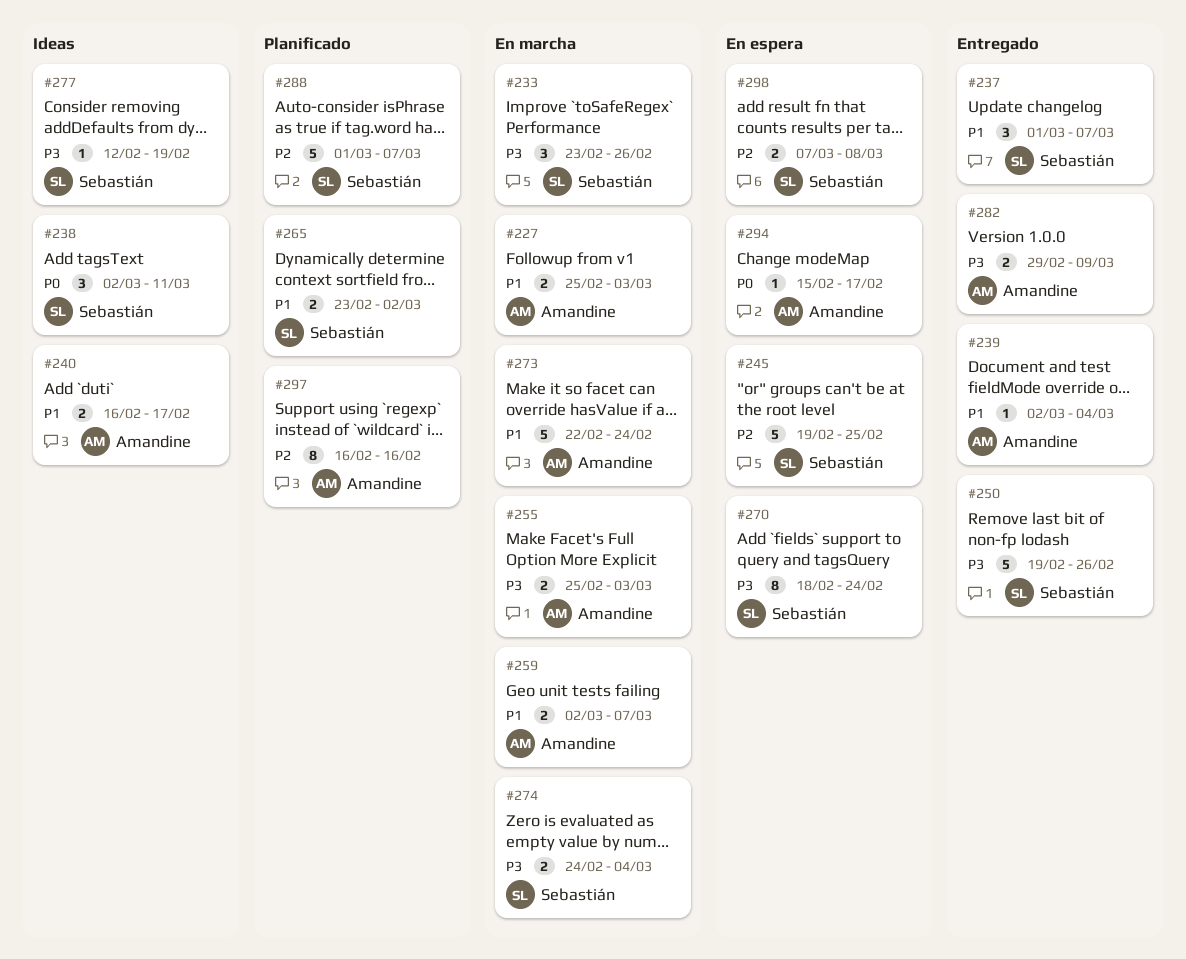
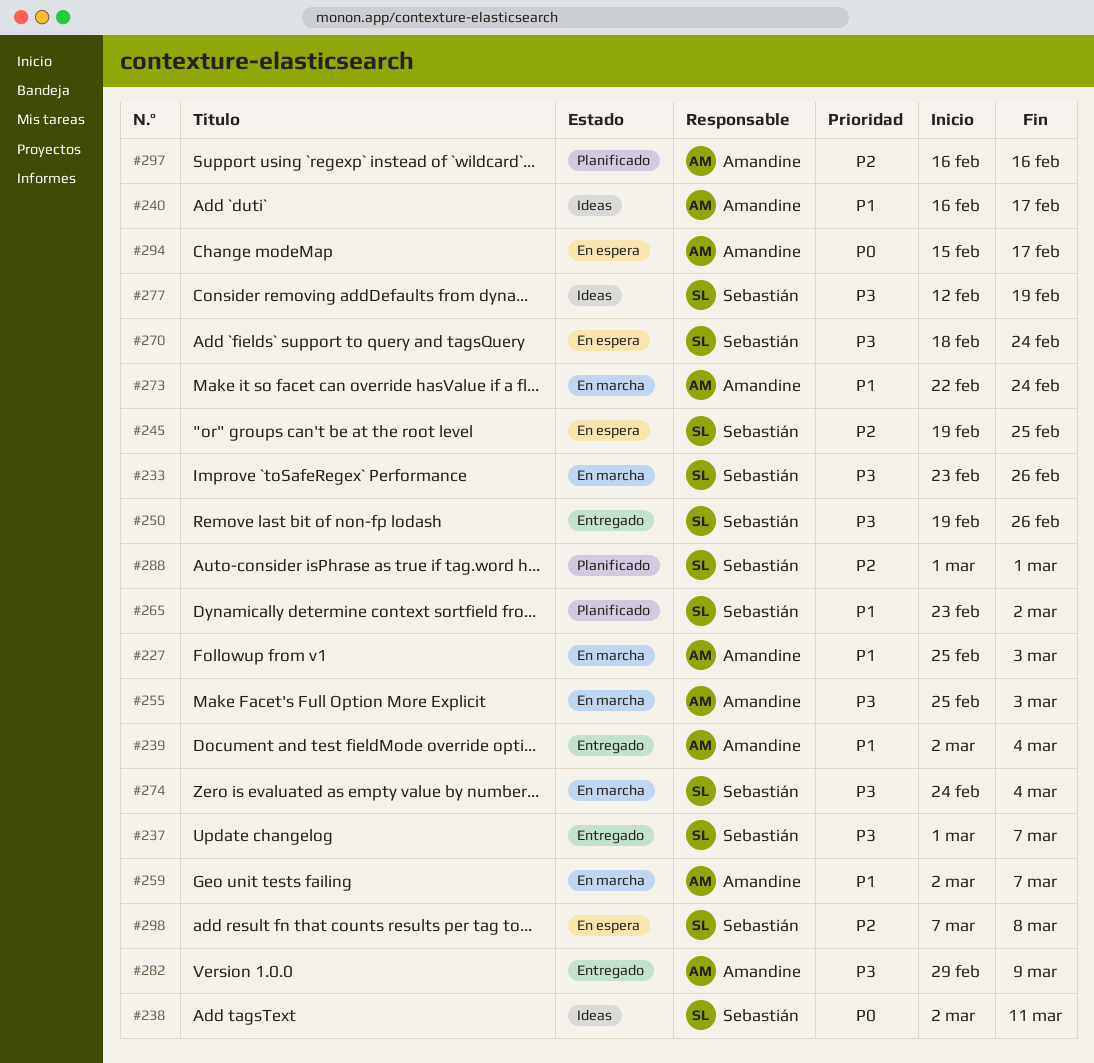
#237, priority: P1 -> P3
#288, due: Mar 7 -> Mar 1

